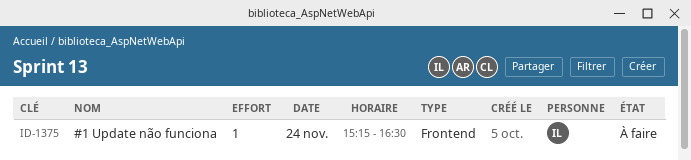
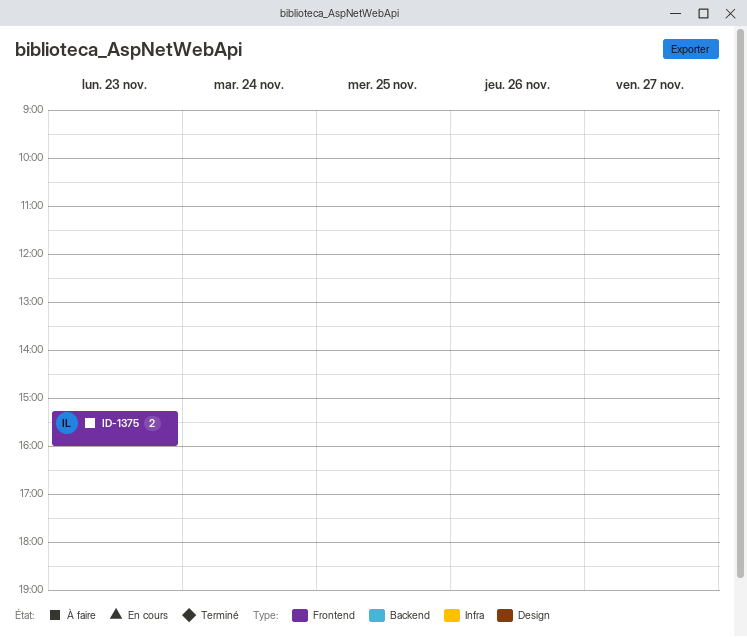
ID-1375, estimate: 1 -> 2
ID-1375, day: Nov 24 -> Nov 23
ID-1375, ends: 16:30 -> 16:00

